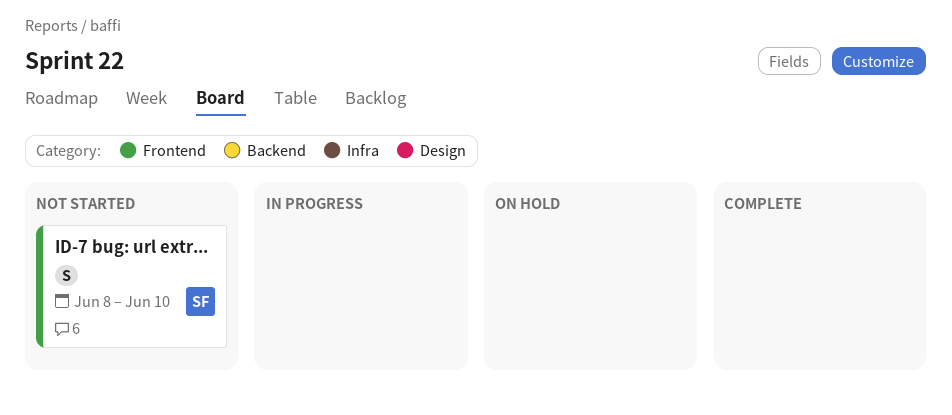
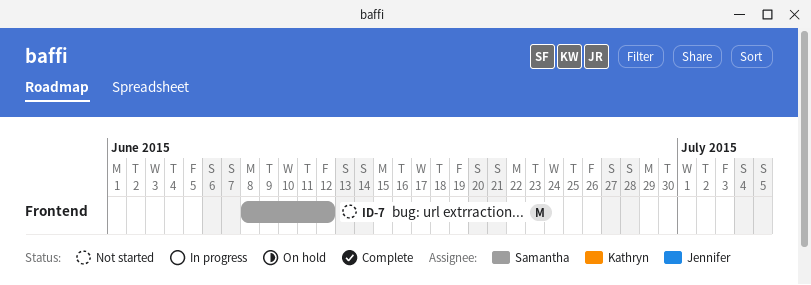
ID-7, estimate: S -> M
ID-7, due: Jun 10 -> Jun 12

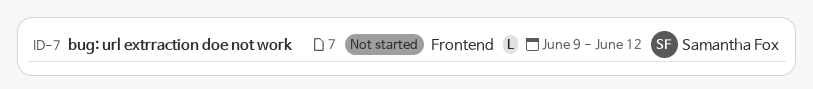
ID-7, estimate: M -> L
ID-7, start: Jun 8 -> Jun 9

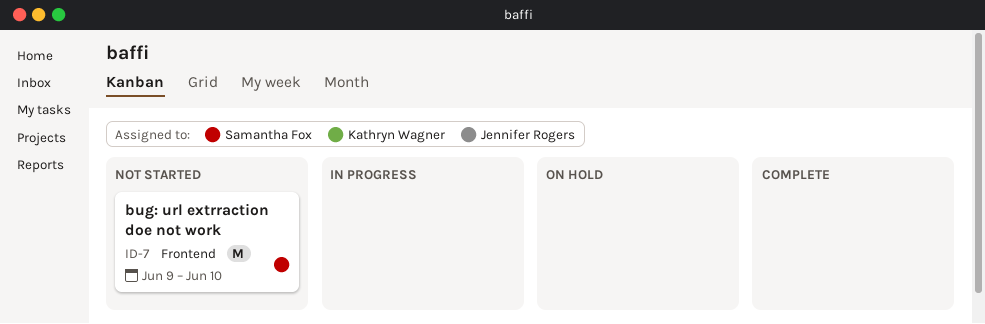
ID-7, estimate: L -> M
ID-7, due: Jun 12 -> Jun 10

